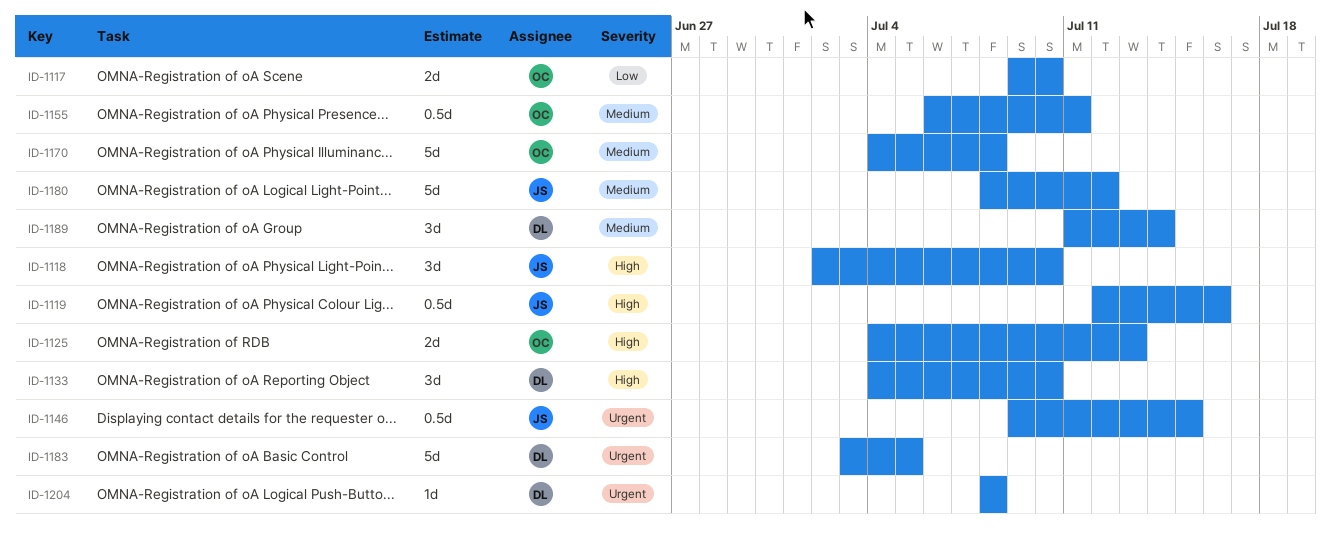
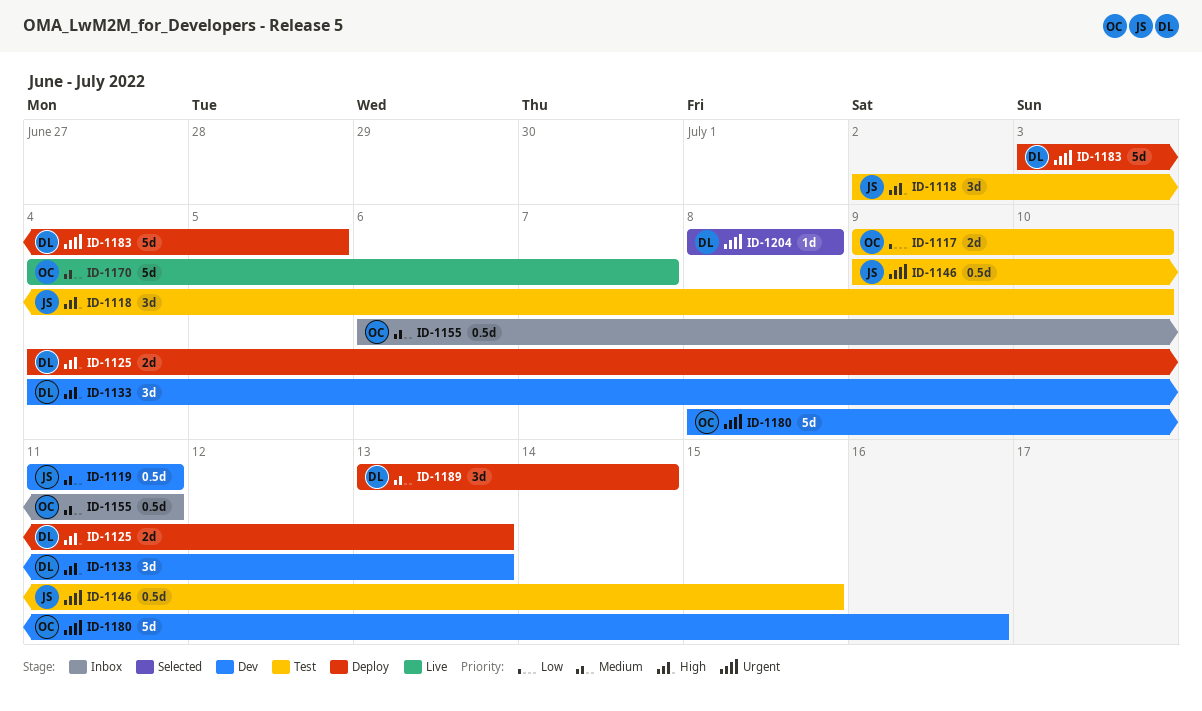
ID-1119, priority: High -> Medium
ID-1119, start: Jul 12 -> Jul 11
ID-1119, due: Jul 16 -> Jul 11
ID-1125, owner: OC -> DL
ID-1133, due: Jul 10 -> Jul 13
ID-1170, due: Jul 8 -> Jul 7
ID-1180, owner: JS -> OC
ID-1180, priority: Medium -> Urgent
ID-1180, due: Jul 12 -> Jul 16
ID-1189, start: Jul 11 -> Jul 13

